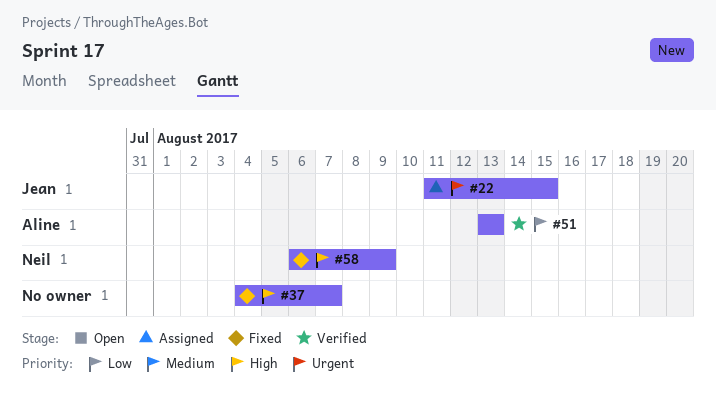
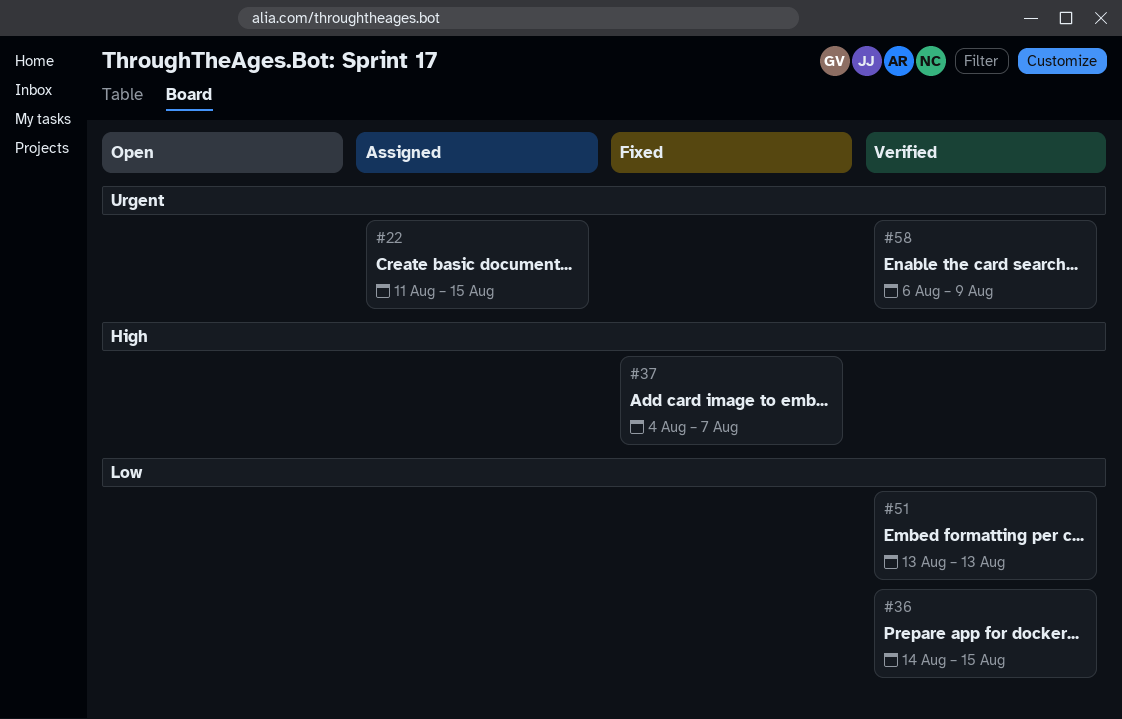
#36: none -> present
#58, status: Fixed -> Verified
#58, priority: High -> Urgent

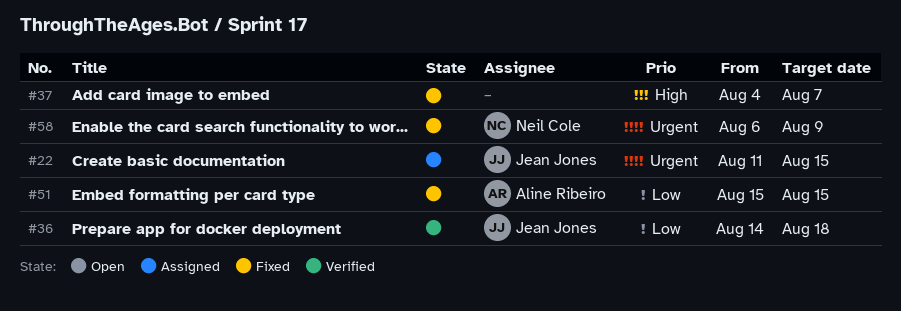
#36, due: Aug 15 -> Aug 18
#51, status: Verified -> Fixed
#51, start: Aug 13 -> Aug 15
#51, due: Aug 13 -> Aug 15
#58, status: Verified -> Fixed

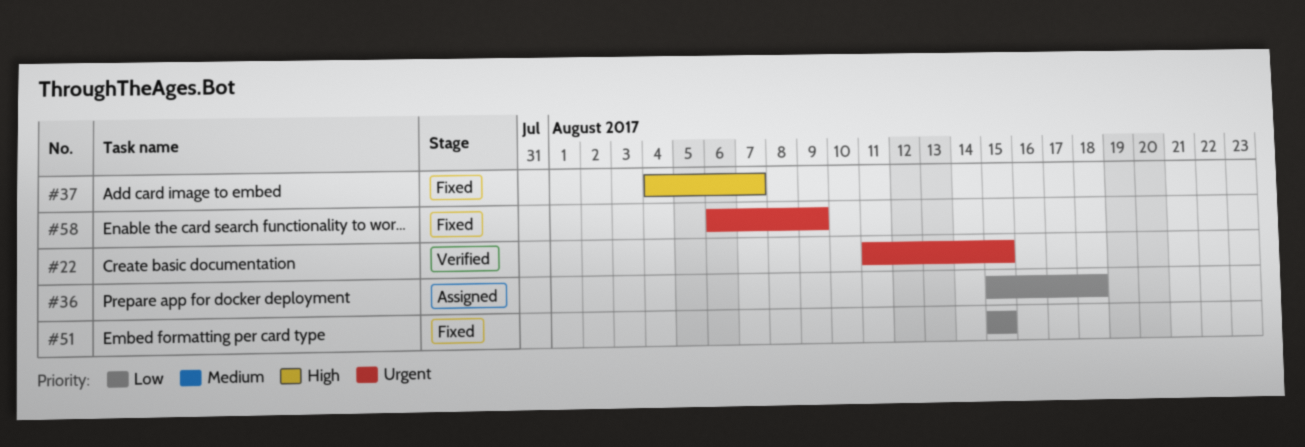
#22, status: Assigned -> Verified
#36, status: Verified -> Assigned
#36, start: Aug 14 -> Aug 15

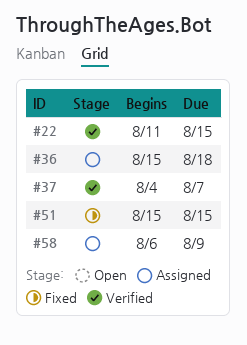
#37, status: Fixed -> Verified
#58, status: Fixed -> Assigned

